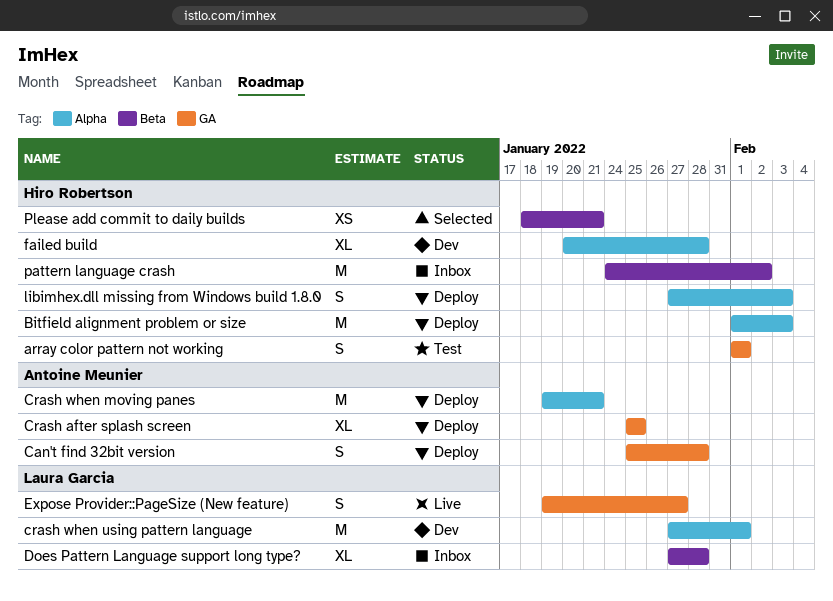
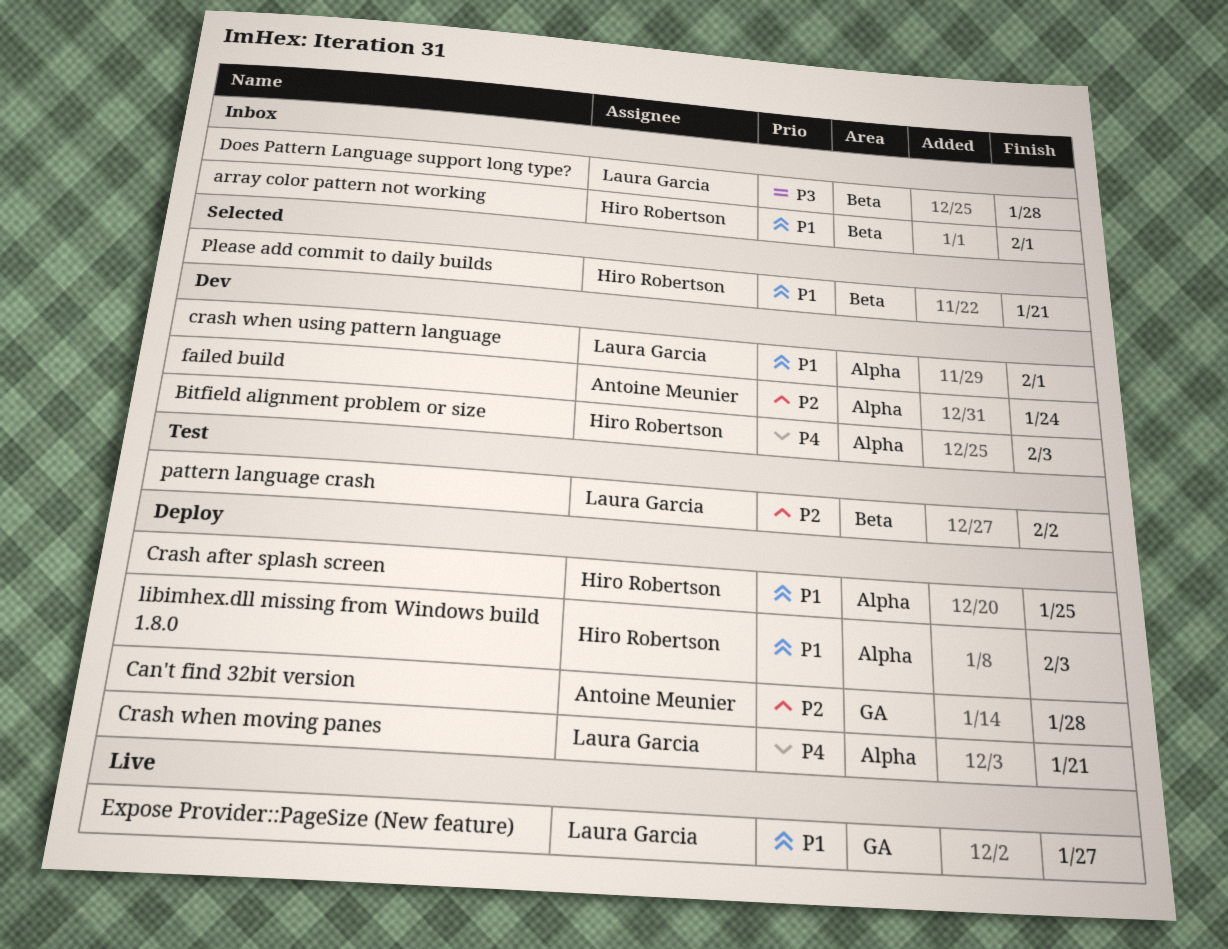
array color pattern not working, status: Test -> Inbox
array color pattern not working, label: GA -> Beta
Bitfield alignment problem or size, status: Deploy -> Dev
Crash after splash screen, owner: Antoine Meunier -> Hiro Robertson
Crash after splash screen, label: GA -> Alpha
Crash when moving panes, owner: Antoine Meunier -> Laura Garcia
failed build, owner: Hiro Robertson -> Antoine Meunier
failed build, due: Jan 28 -> Jan 24
pattern language crash, status: Inbox -> Test
pattern language crash, owner: Hiro Robertson -> Laura Garcia

